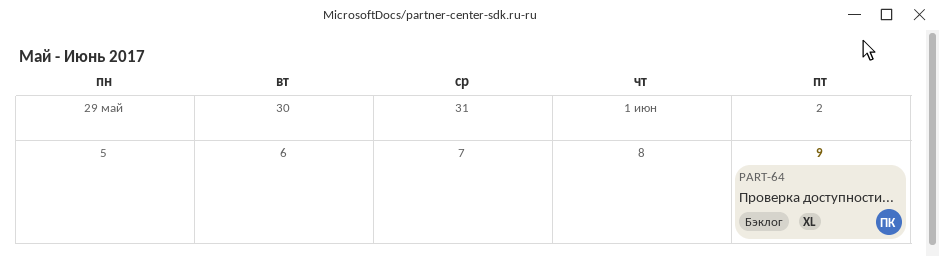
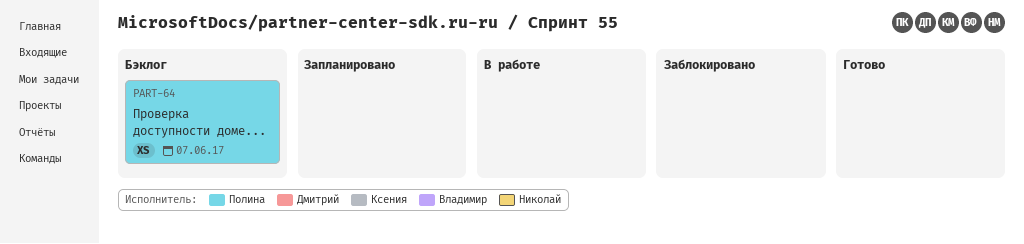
PART-64, estimate: XL -> XS
PART-64, due: Jun 9 -> Jun 7

